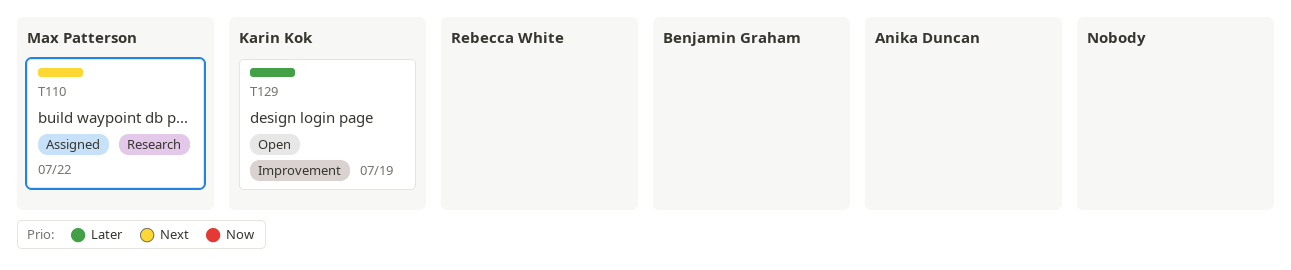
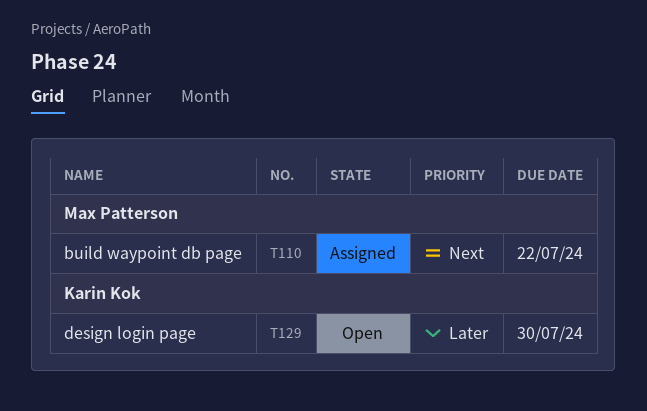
T129, due: Jul 19 -> Jul 30

